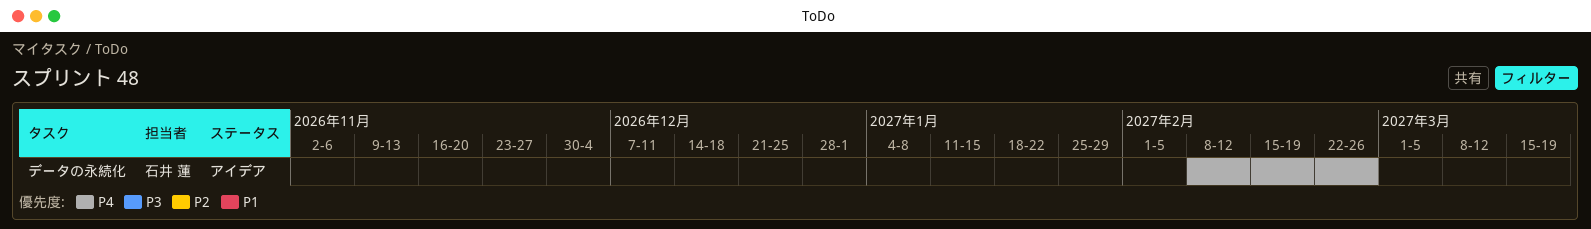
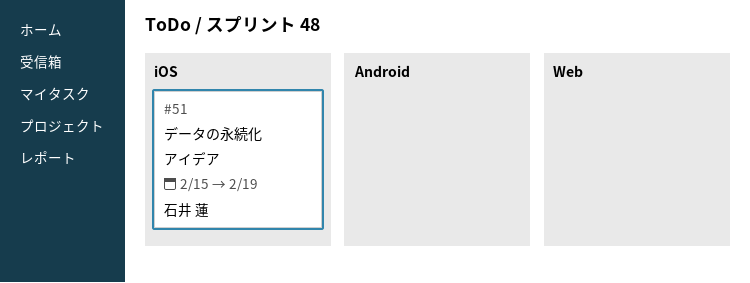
データの永続化, start: Feb 8 -> Feb 15
データの永続化, due: Feb 26 -> Feb 19

